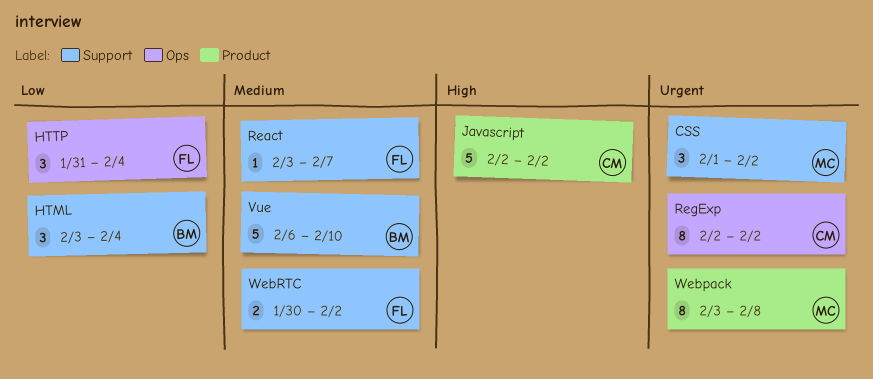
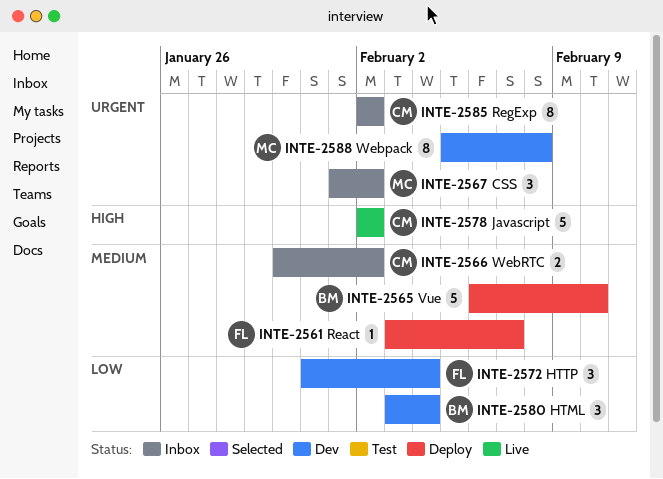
Webpack, start: Feb 3 -> Feb 5
WebRTC, owner: FL -> CM

